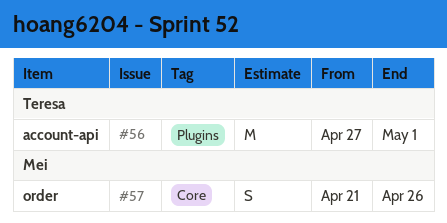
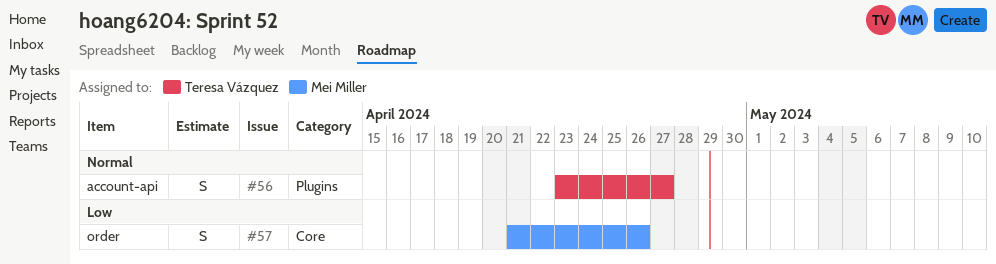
#56, estimate: M -> S
#56, start: Apr 27 -> Apr 23
#56, due: May 1 -> Apr 27

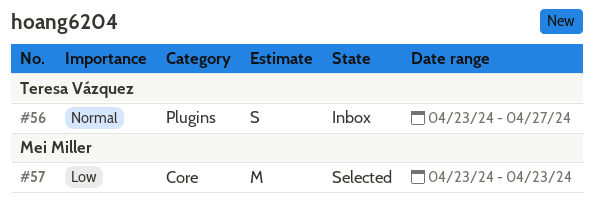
#57, estimate: S -> M
#57, start: Apr 21 -> Apr 23
#57, due: Apr 26 -> Apr 23

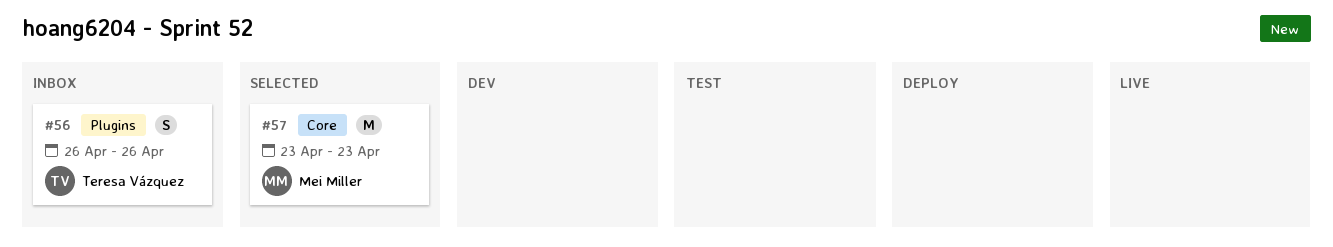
#56, start: Apr 23 -> Apr 26
#56, due: Apr 27 -> Apr 26

